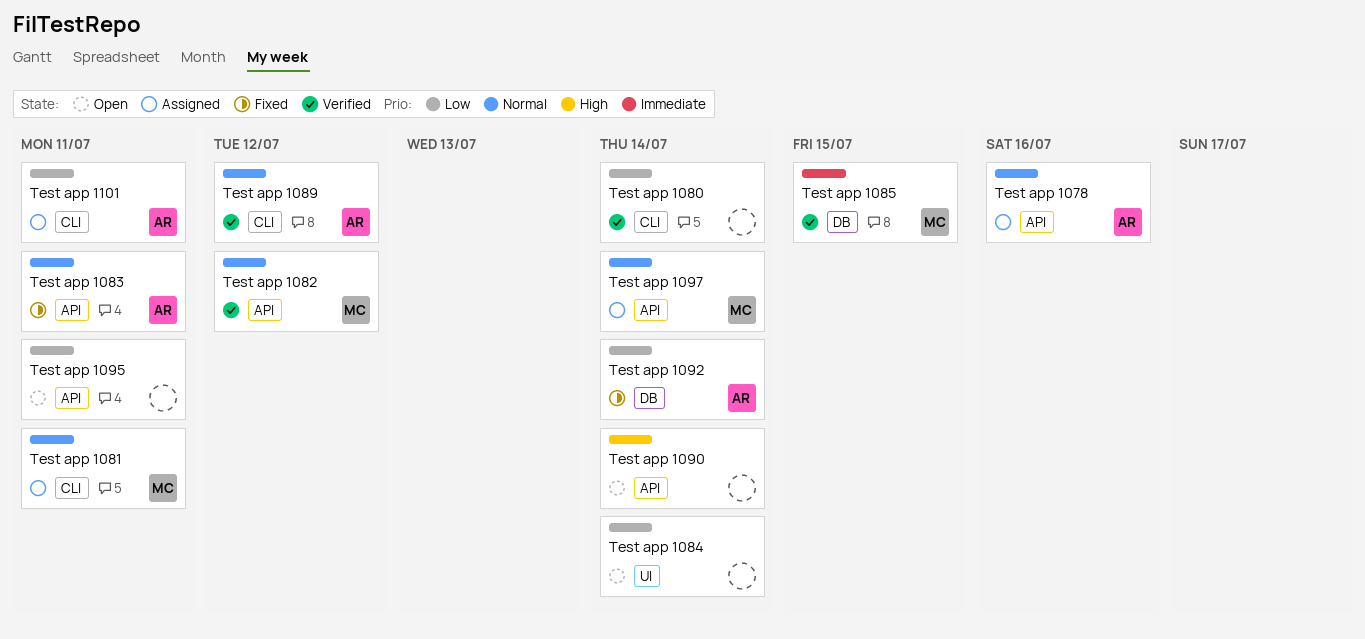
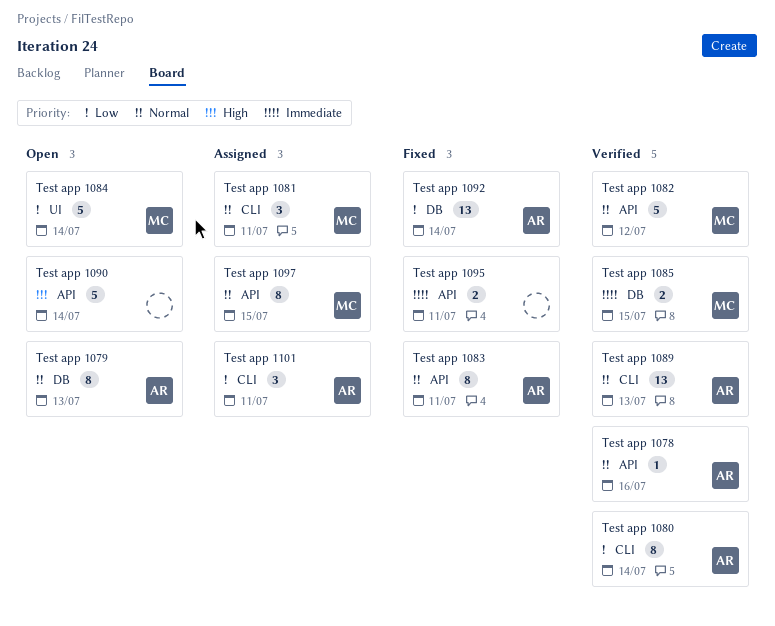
Test app 1078, status: Assigned -> Verified
Test app 1079: none -> present
Test app 1080, owner: none -> AR
Test app 1084, owner: none -> MC
Test app 1089, due: Jul 12 -> Jul 13
Test app 1095, status: Open -> Fixed
Test app 1095, priority: Low -> Immediate
Test app 1097, due: Jul 14 -> Jul 15

